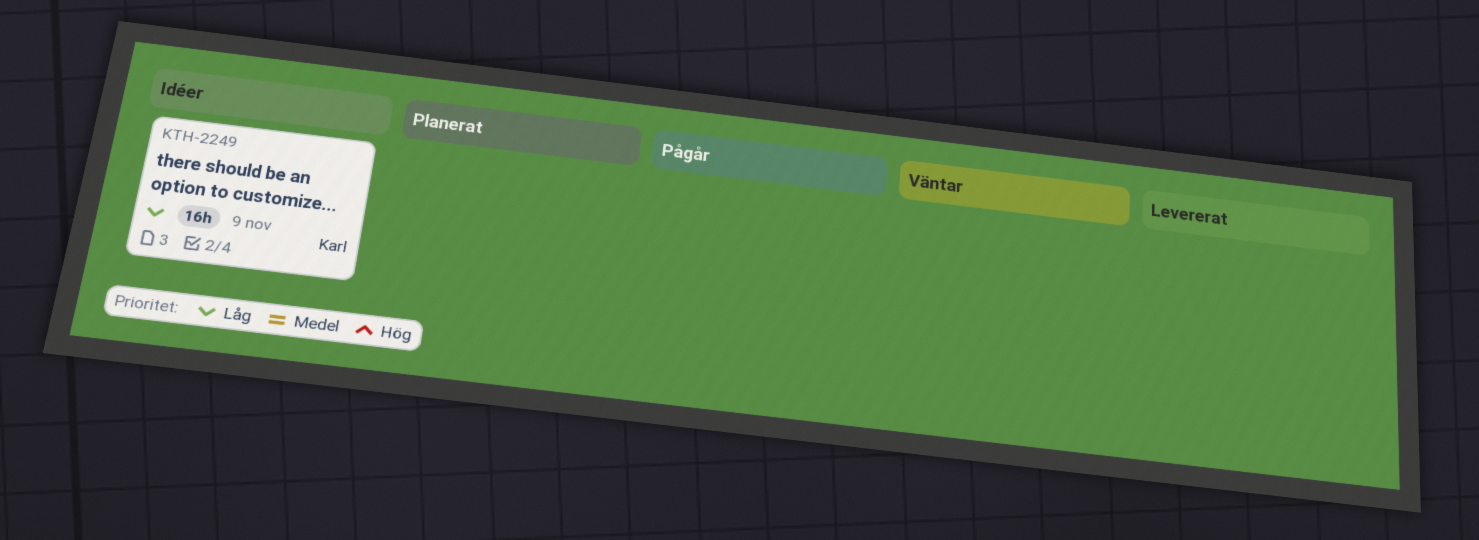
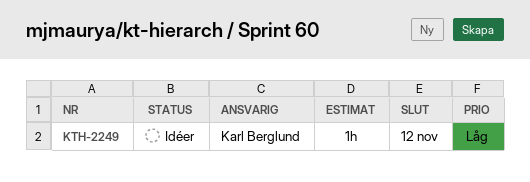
KTH-2249, estimate: 16h -> 1h
KTH-2249, due: Nov 9 -> Nov 12

